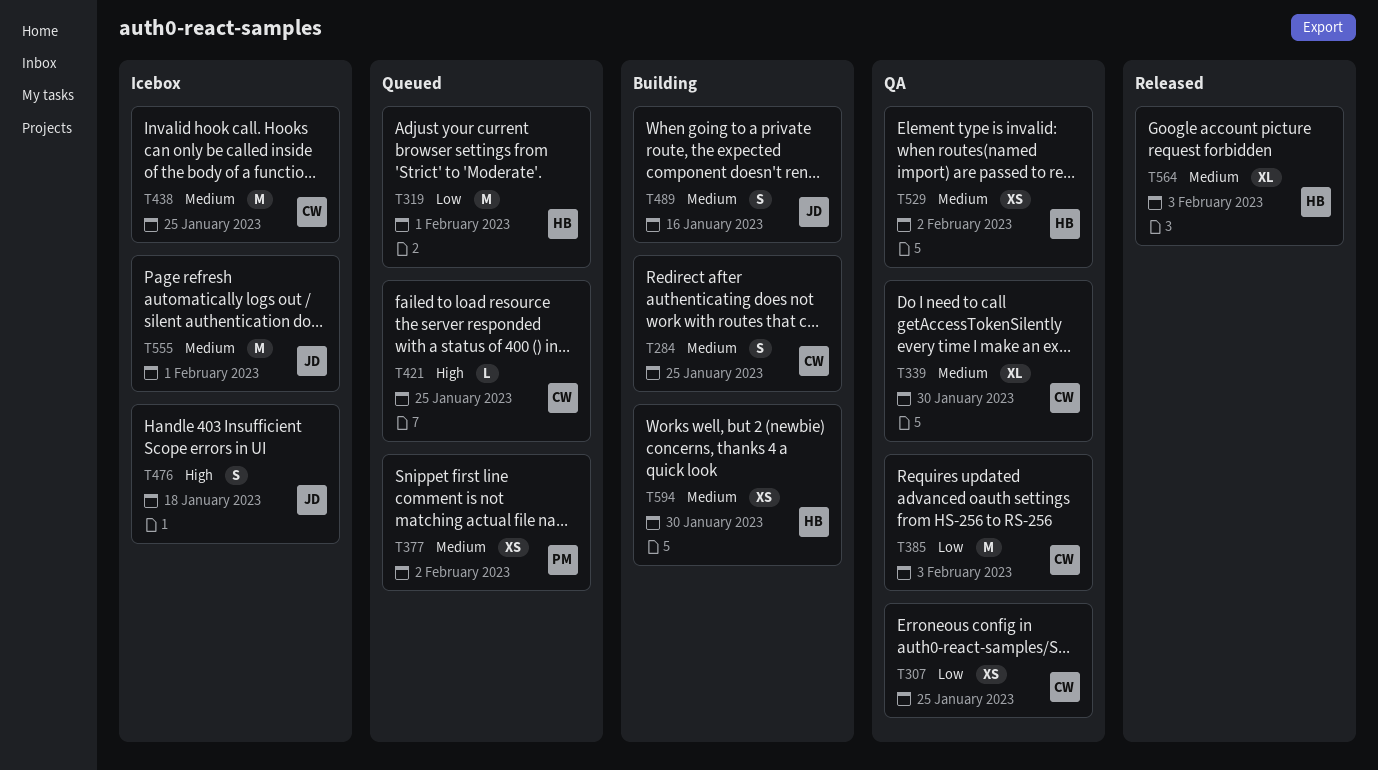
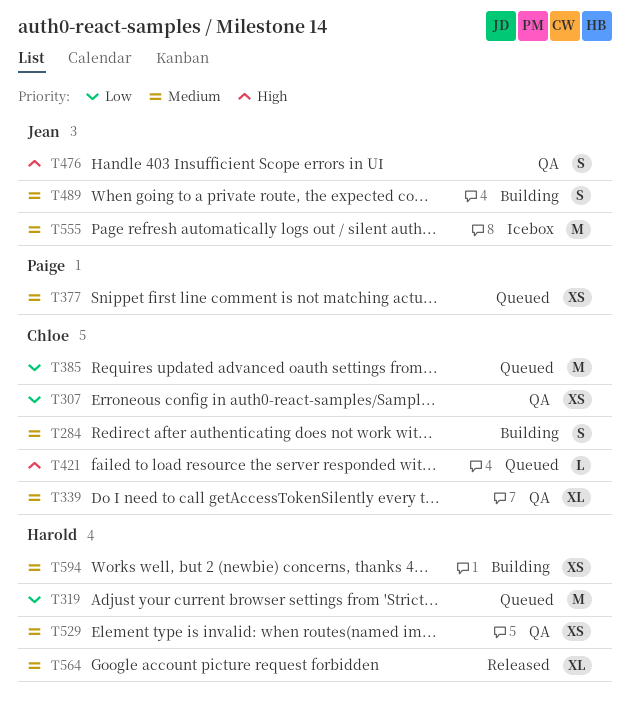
T385, status: QA -> Queued
T438: present -> none
T476, status: Icebox -> QA

